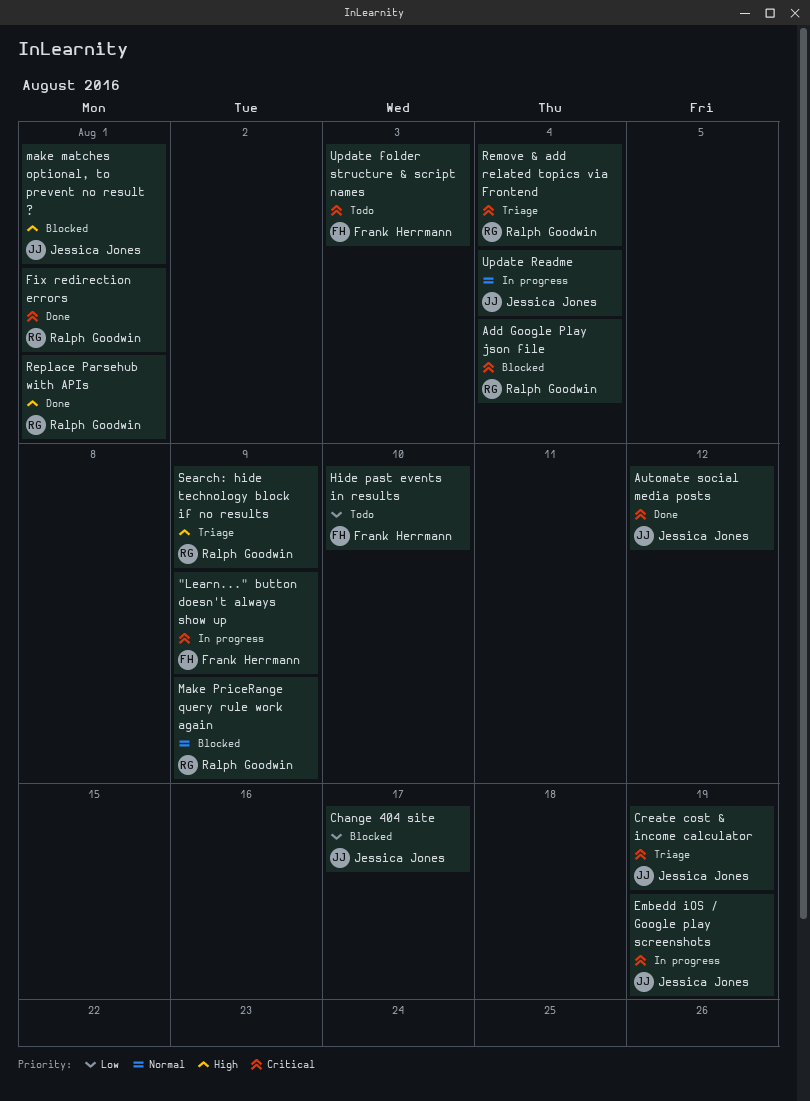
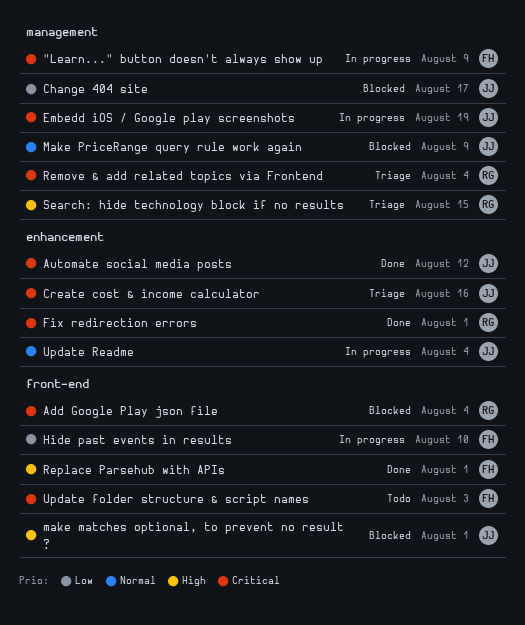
Create cost & income calculator, due: Aug 19 -> Aug 16
Hide past events in results, status: Todo -> In progress
Make PriceRange query rule work again, owner: Ralph Goodwin -> Jessica Jones
Replace Parsehub with APIs, owner: Ralph Goodwin -> Frank Herrmann
Search: hide technology block if no results, due: Aug 9 -> Aug 15

